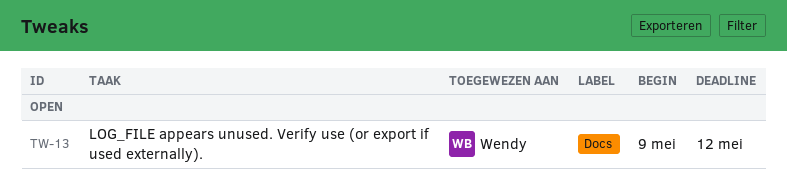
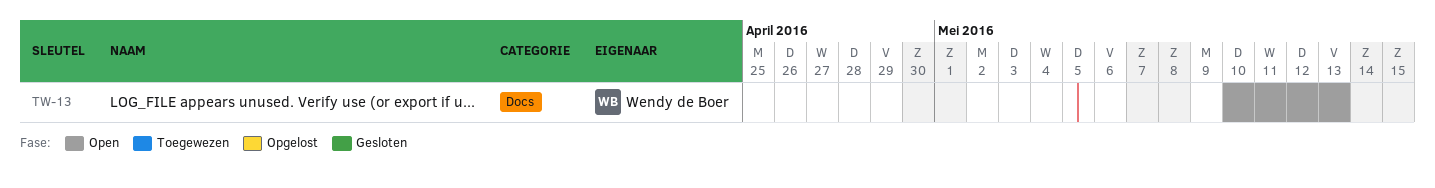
TW-13, start: May 9 -> May 10
TW-13, due: May 12 -> May 13

